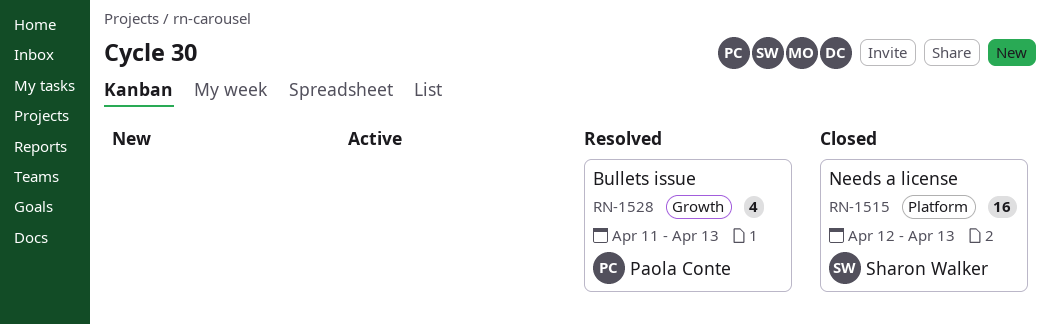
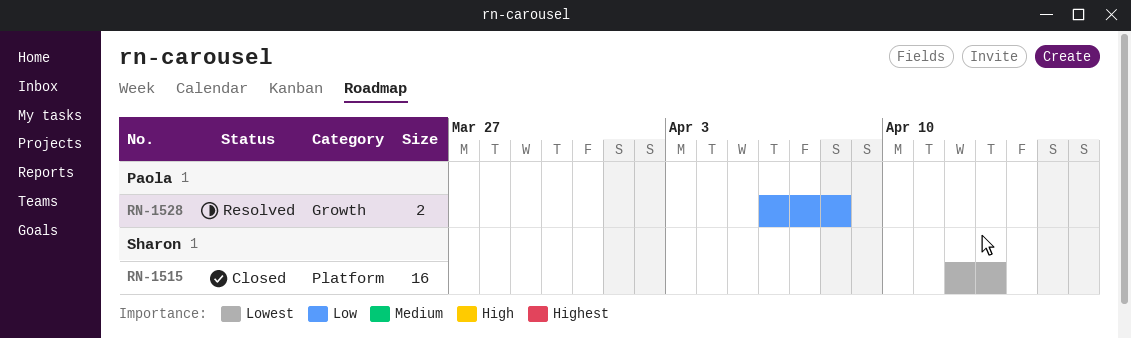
RN-1528, estimate: 4 -> 2
RN-1528, start: Apr 11 -> Apr 6
RN-1528, due: Apr 13 -> Apr 8

